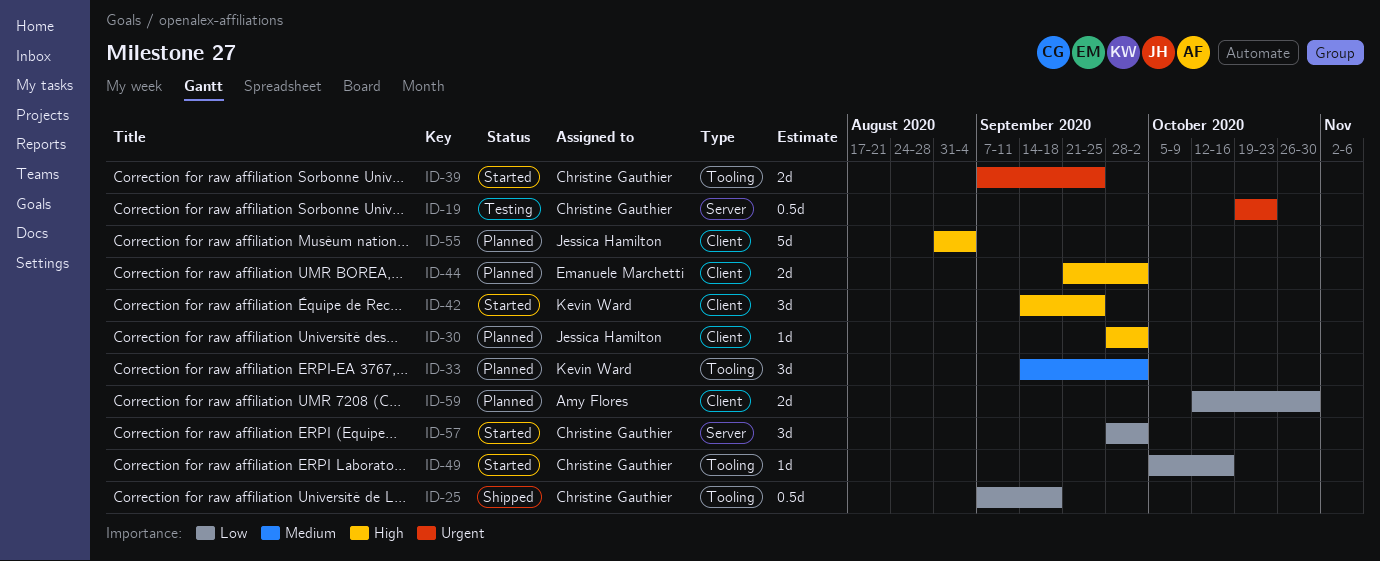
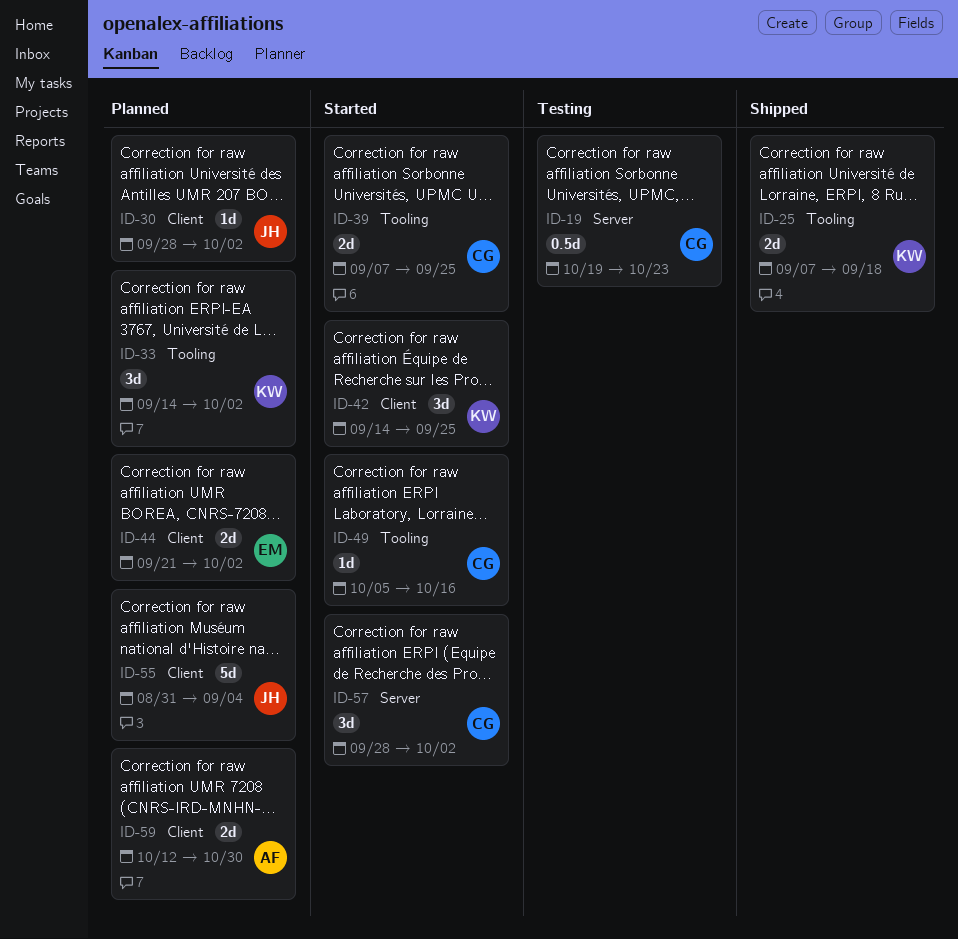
ID-25, owner: Christine Gauthier -> Kevin Ward
ID-25, estimate: 0.5d -> 2d

